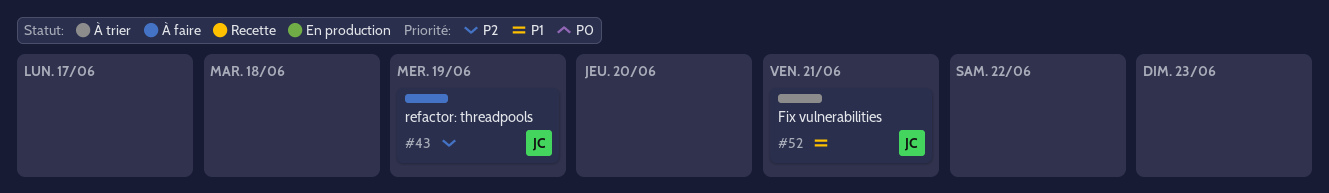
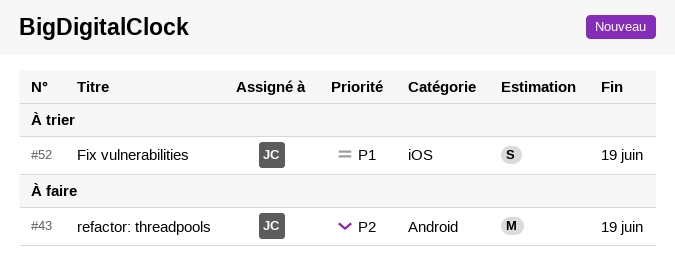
#52, due: Jun 21 -> Jun 19

